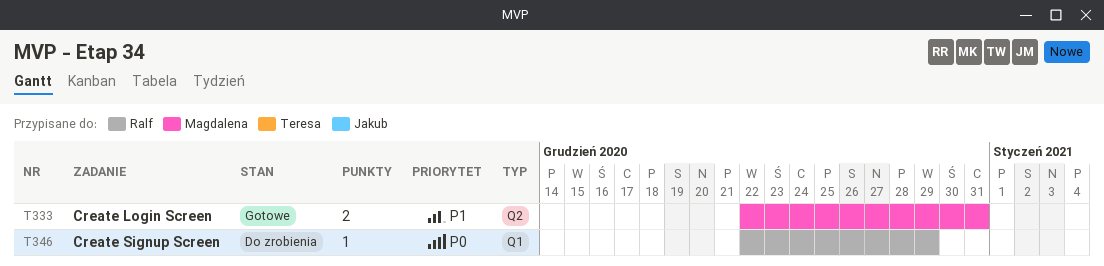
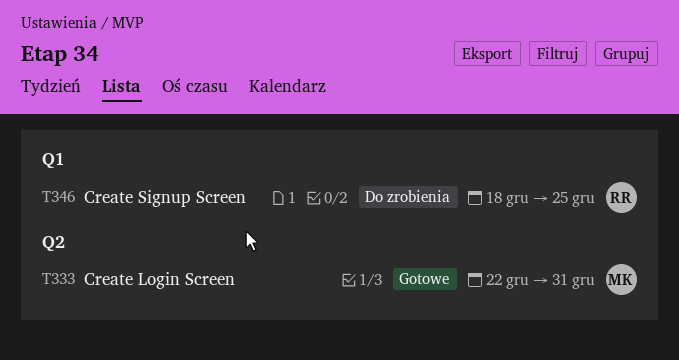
T346, start: Dec 22 -> Dec 18
T346, due: Dec 29 -> Dec 25

